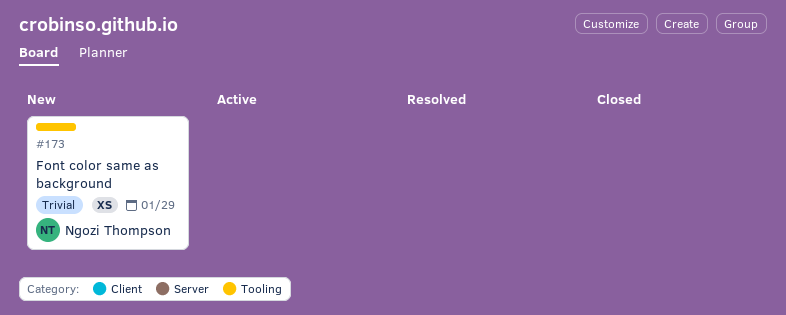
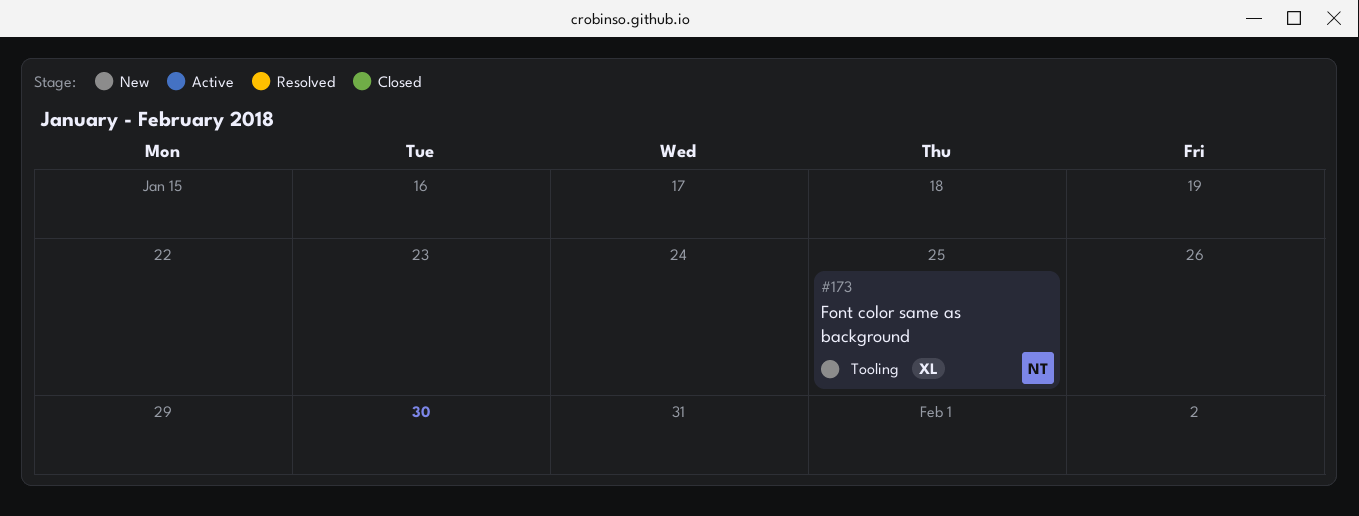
#173, estimate: XS -> XL
#173, due: Jan 29 -> Jan 25

